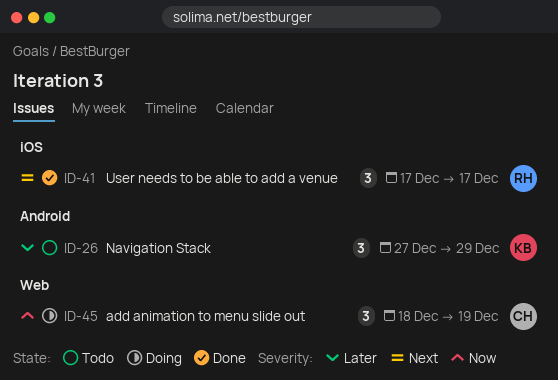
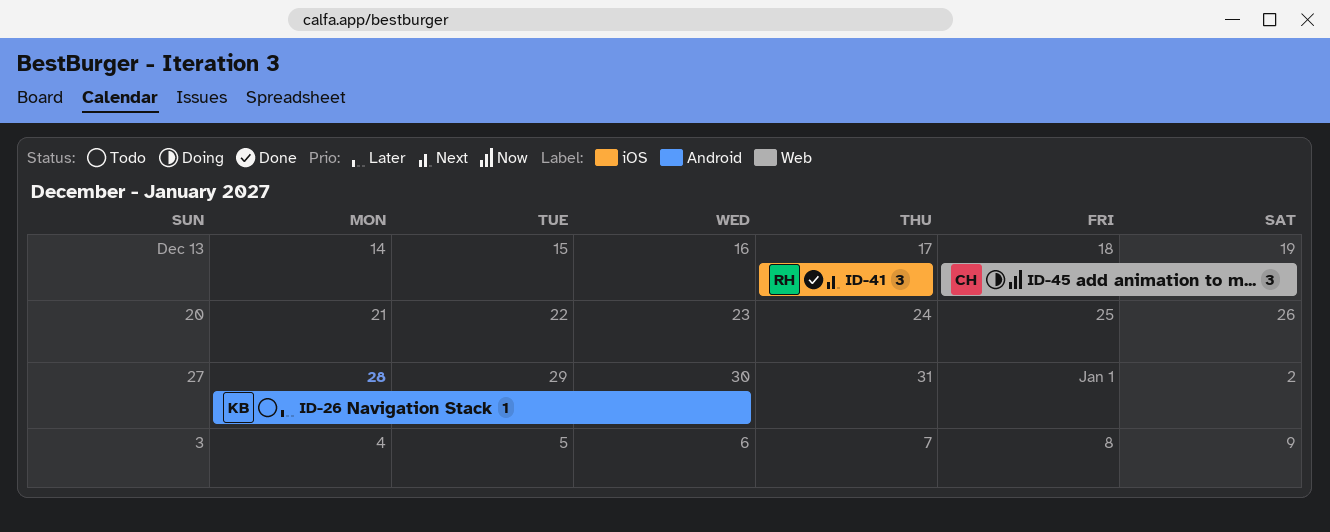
ID-26, estimate: 3 -> 1
ID-26, start: Dec 27 -> Dec 28
ID-26, due: Dec 29 -> Dec 30

